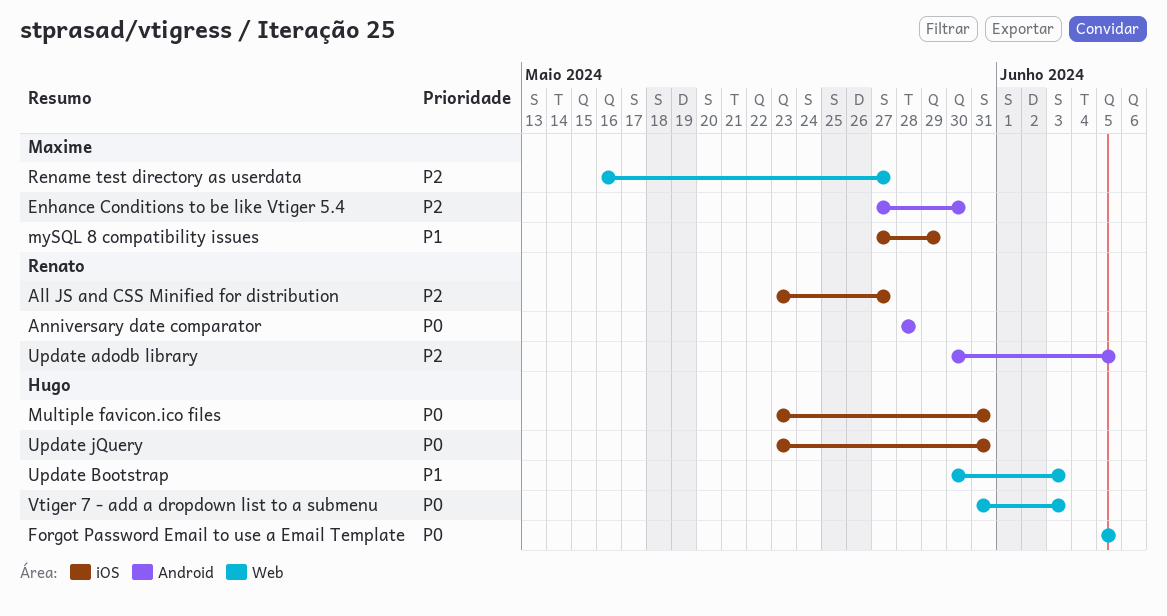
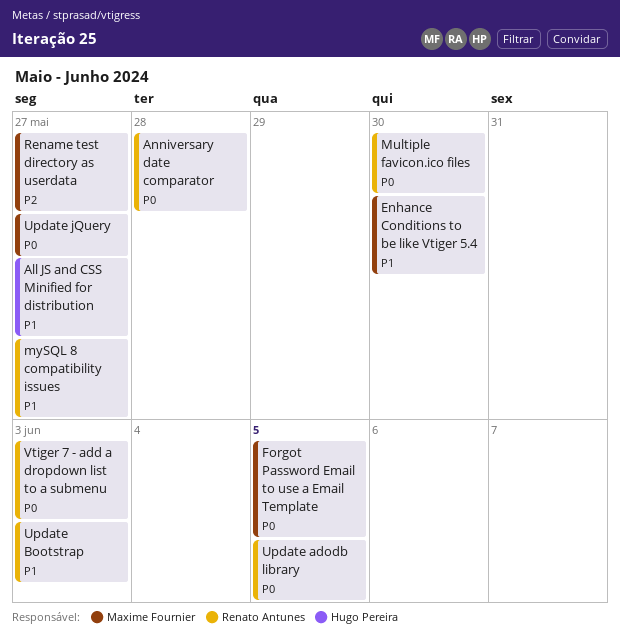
All JS and CSS Minified for distribution, owner: Renato Antunes -> Hugo Pereira
All JS and CSS Minified for distribution, priority: P2 -> P1
Enhance Conditions to be like Vtiger 5.4, priority: P2 -> P1
Forgot Password Email to use a Email Template, owner: Hugo Pereira -> Maxime Fournier
Multiple favicon.ico files, owner: Hugo Pereira -> Renato Antunes
Multiple favicon.ico files, due: May 31 -> May 30
mySQL 8 compatibility issues, owner: Maxime Fournier -> Renato Antunes
mySQL 8 compatibility issues, due: May 29 -> May 27
Update adodb library, priority: P2 -> P0
Update Bootstrap, owner: Hugo Pereira -> Renato Antunes
Update jQuery, owner: Hugo Pereira -> Maxime Fournier
Update jQuery, due: May 31 -> May 27
Vtiger 7 - add a dropdown list to a submenu, owner: Hugo Pereira -> Renato Antunes

